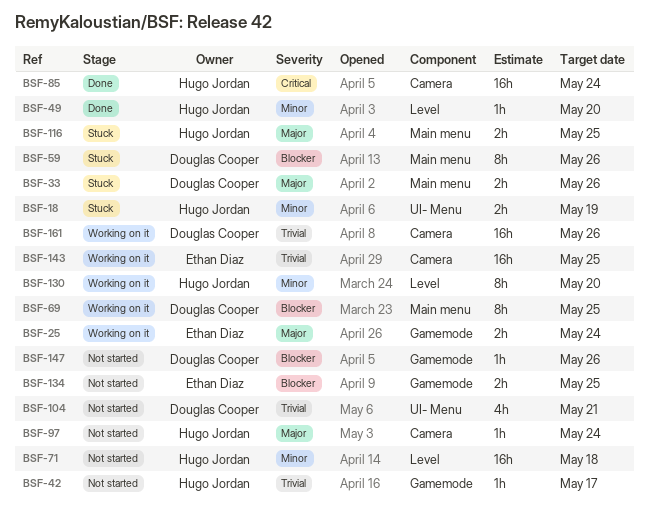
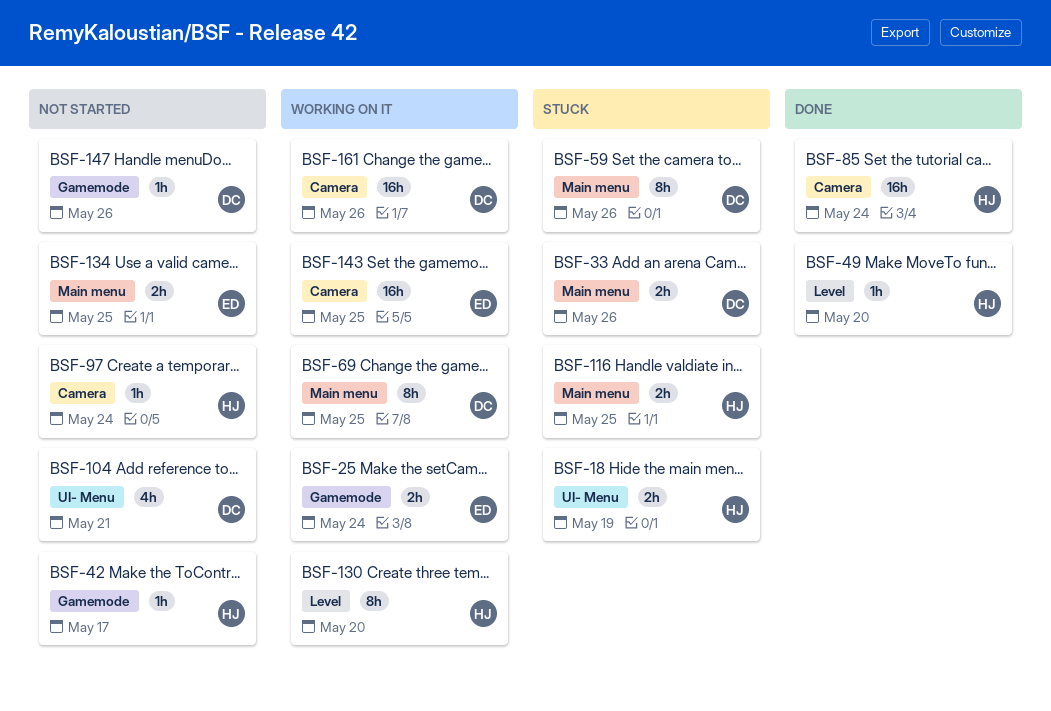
BSF-71: present -> none
BSF-134, label: Gamemode -> Main menu

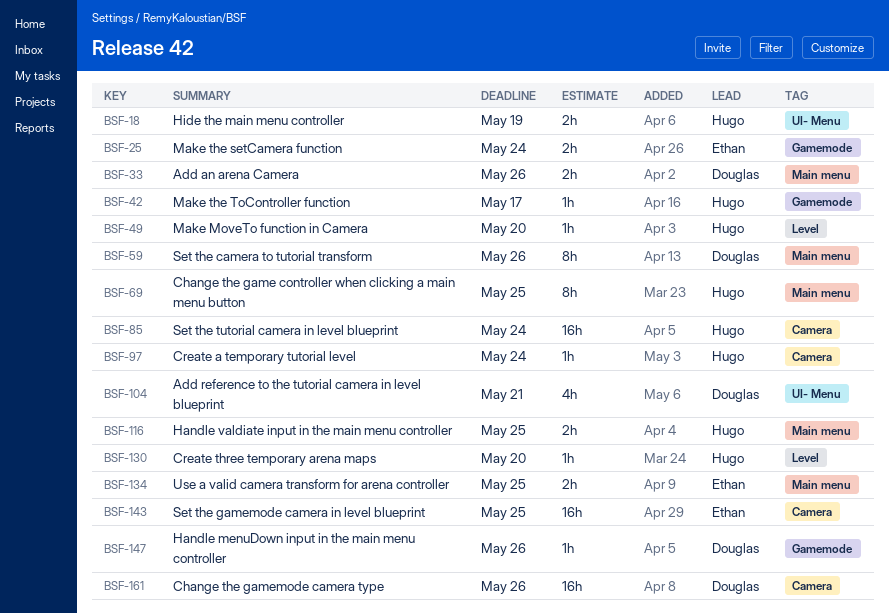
BSF-69, owner: Douglas -> Hugo
BSF-130, estimate: 8h -> 1h

